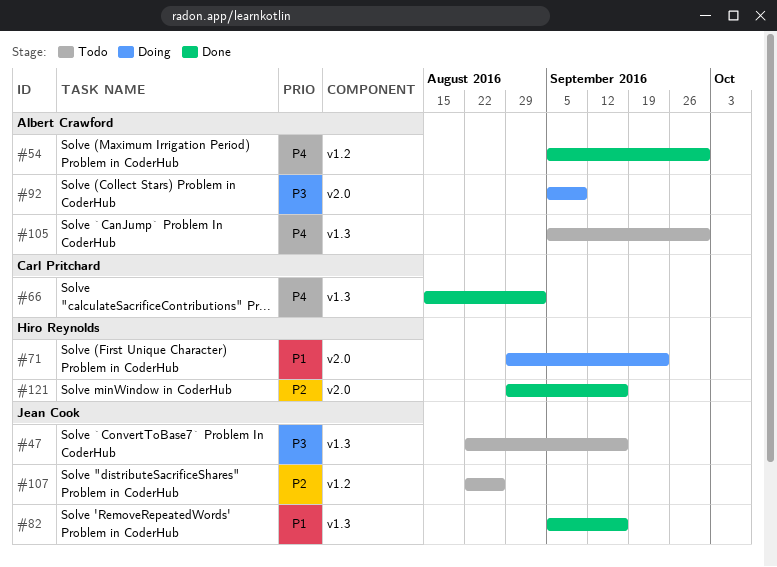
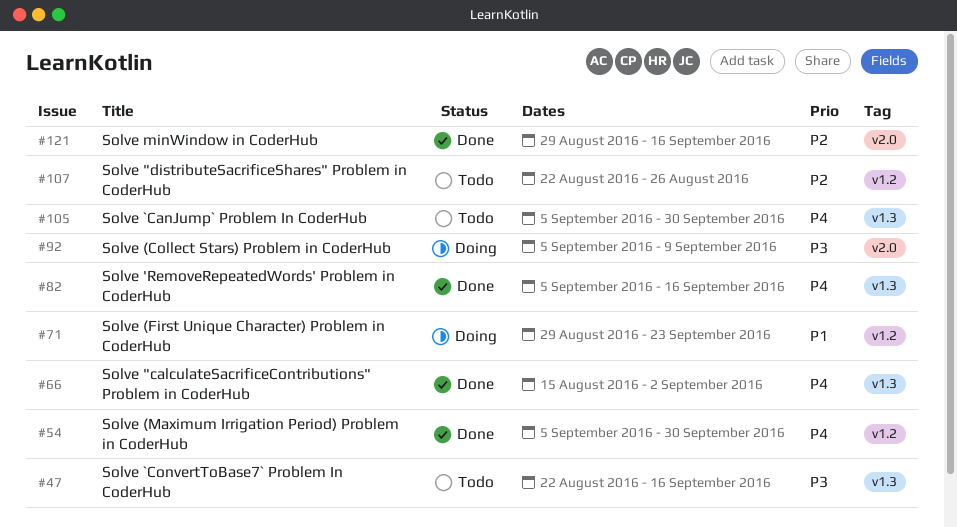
#71, label: v2.0 -> v1.2
#82, priority: P1 -> P4

